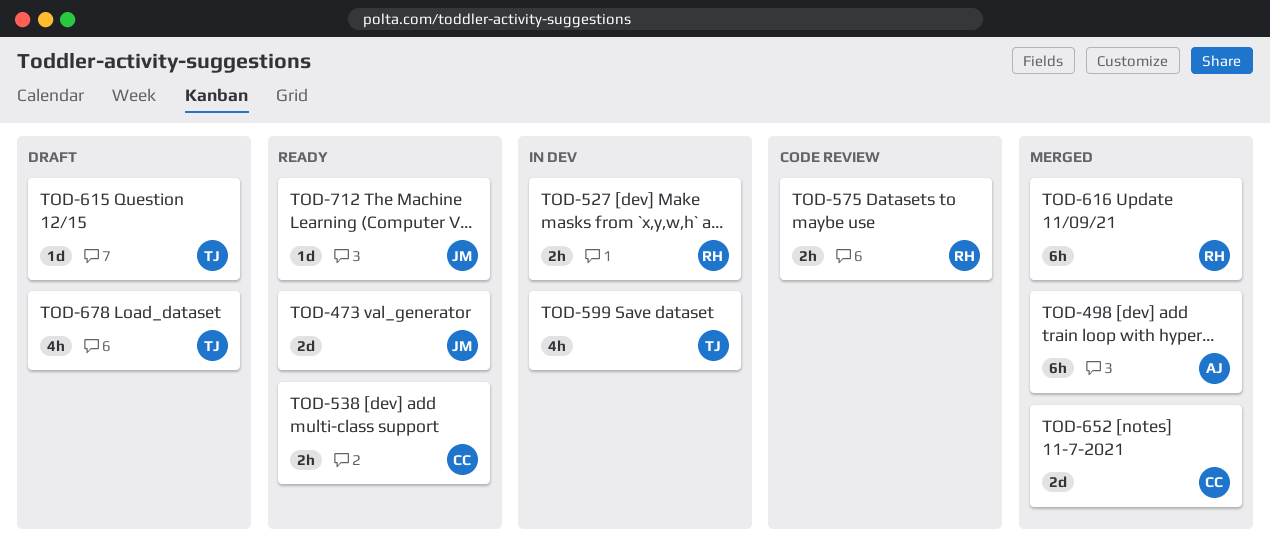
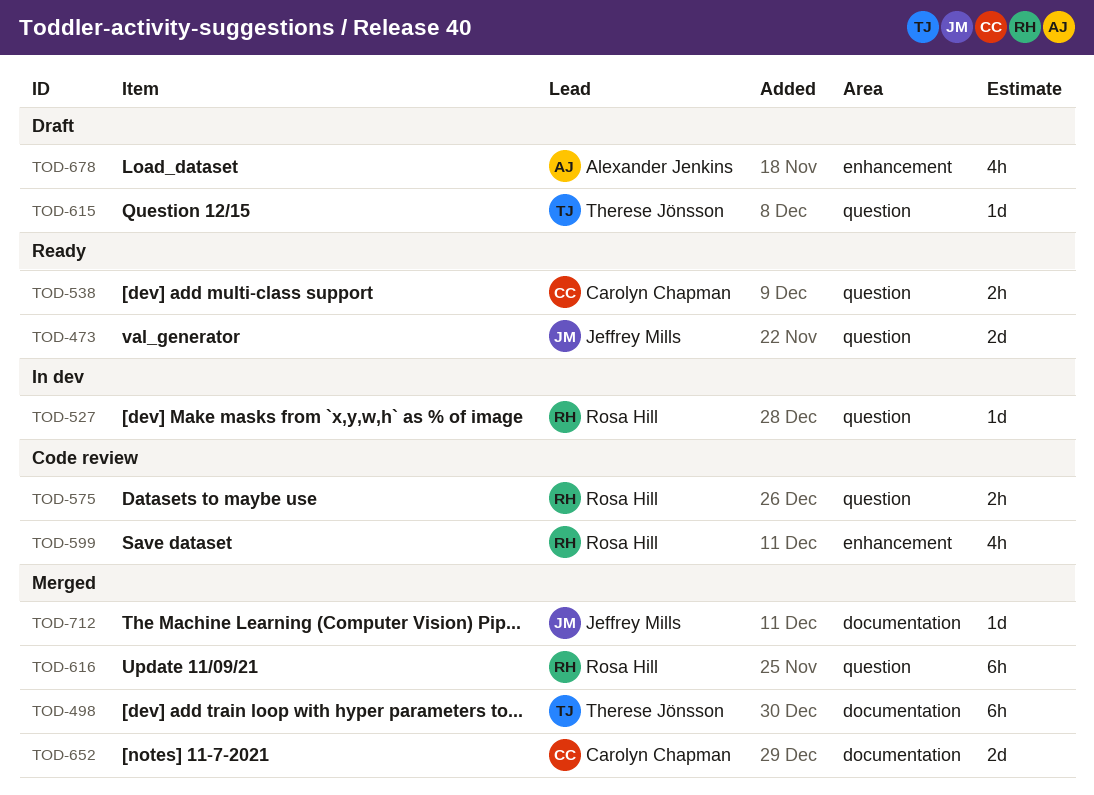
TOD-498, owner: Alexander Jenkins -> Therese Jönsson
TOD-527, estimate: 2h -> 1d
TOD-599, status: In dev -> Code review
TOD-599, owner: Therese Jönsson -> Rosa Hill
TOD-678, owner: Therese Jönsson -> Alexander Jenkins
TOD-712, status: Ready -> Merged

